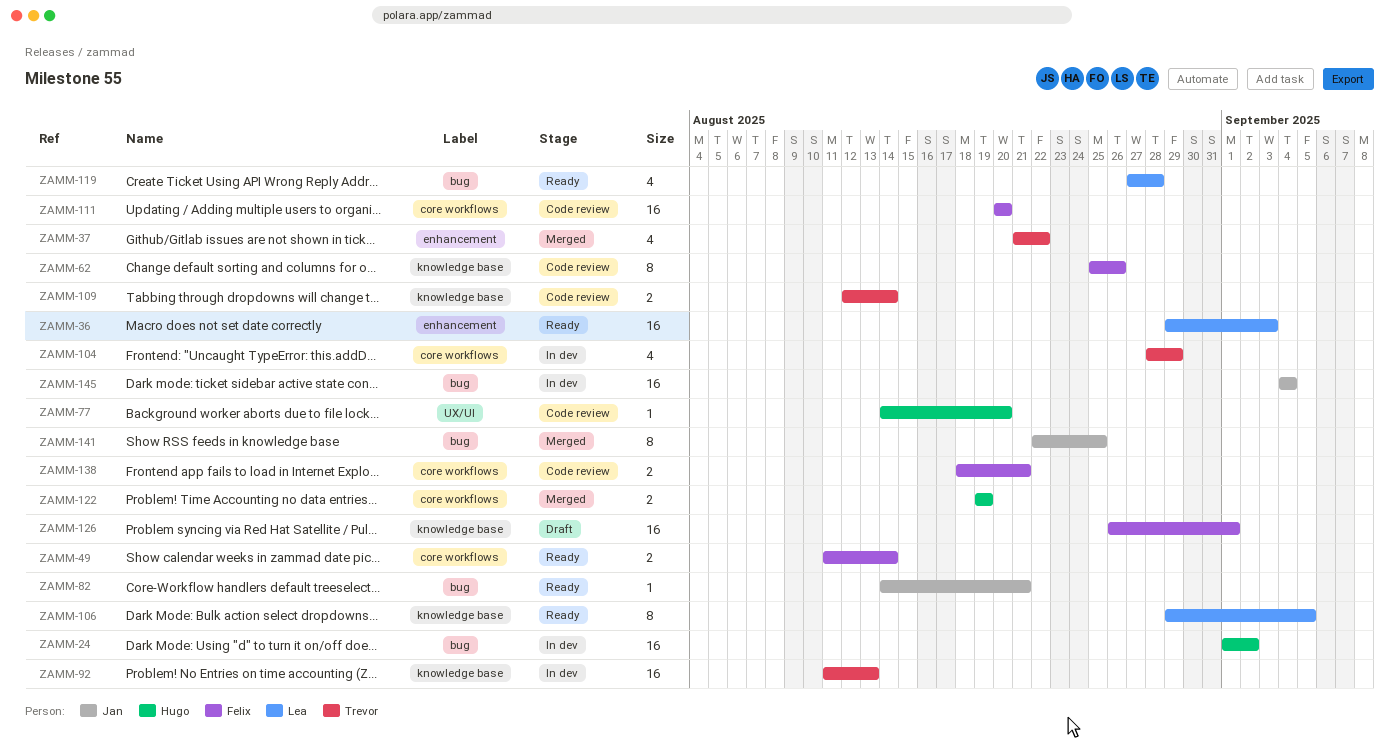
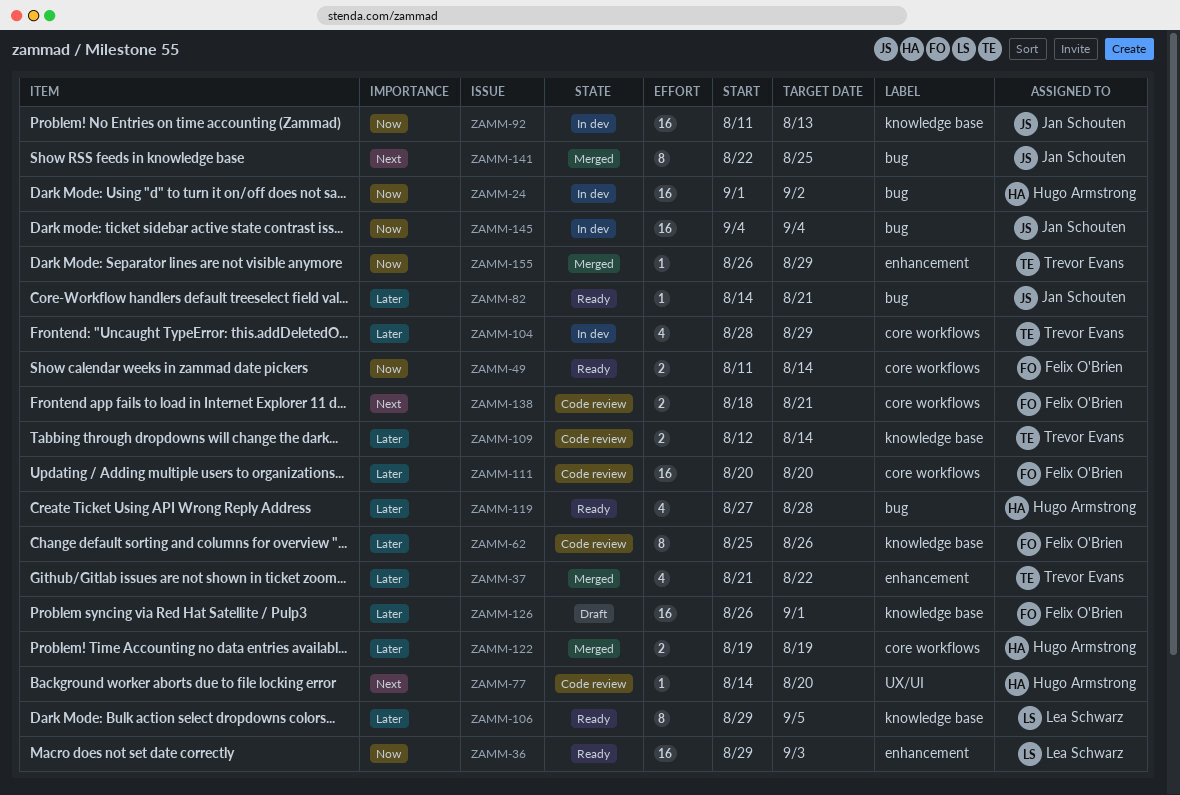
ZAMM-92, owner: Trevor Evans -> Jan Schouten
ZAMM-119, owner: Lea Schwarz -> Hugo Armstrong
ZAMM-155: none -> present

